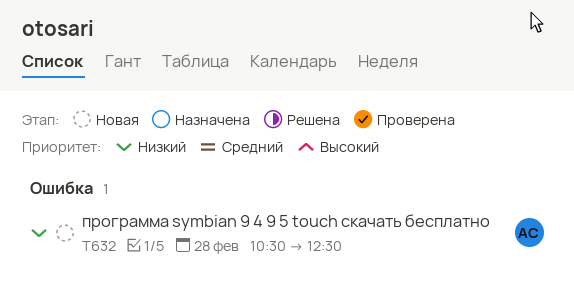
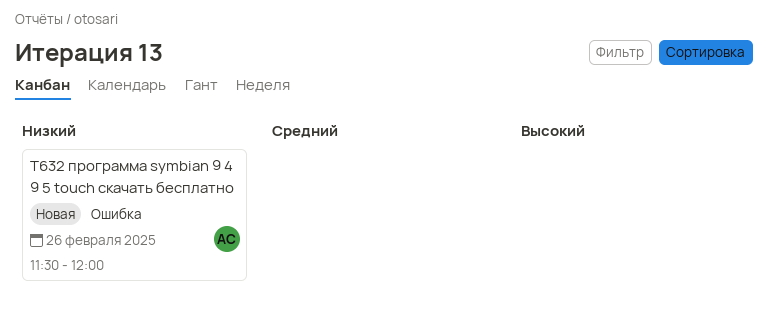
T632, day: Feb 28 -> Feb 26
T632, begins: 10:30 -> 11:30
T632, ends: 12:30 -> 12:00

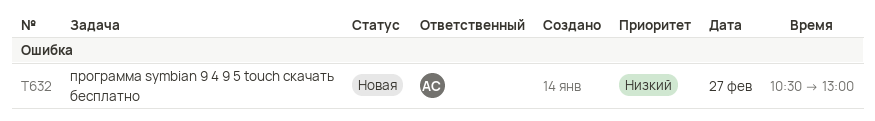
T632, day: Feb 26 -> Feb 27
T632, begins: 11:30 -> 10:30
T632, ends: 12:00 -> 13:00

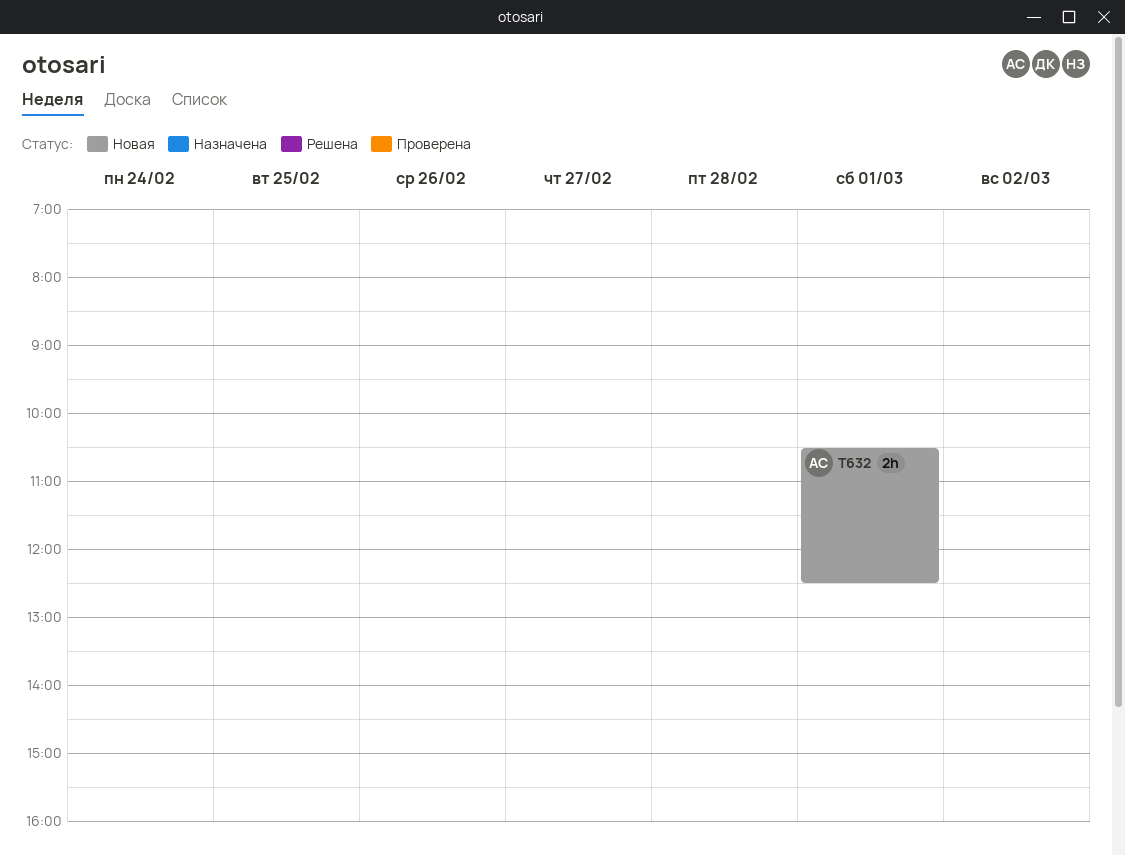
T632, day: Feb 27 -> Mar 1
T632, ends: 13:00 -> 12:30

